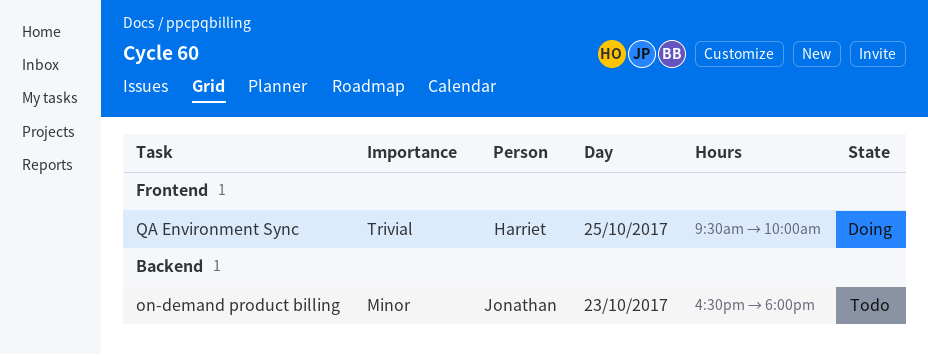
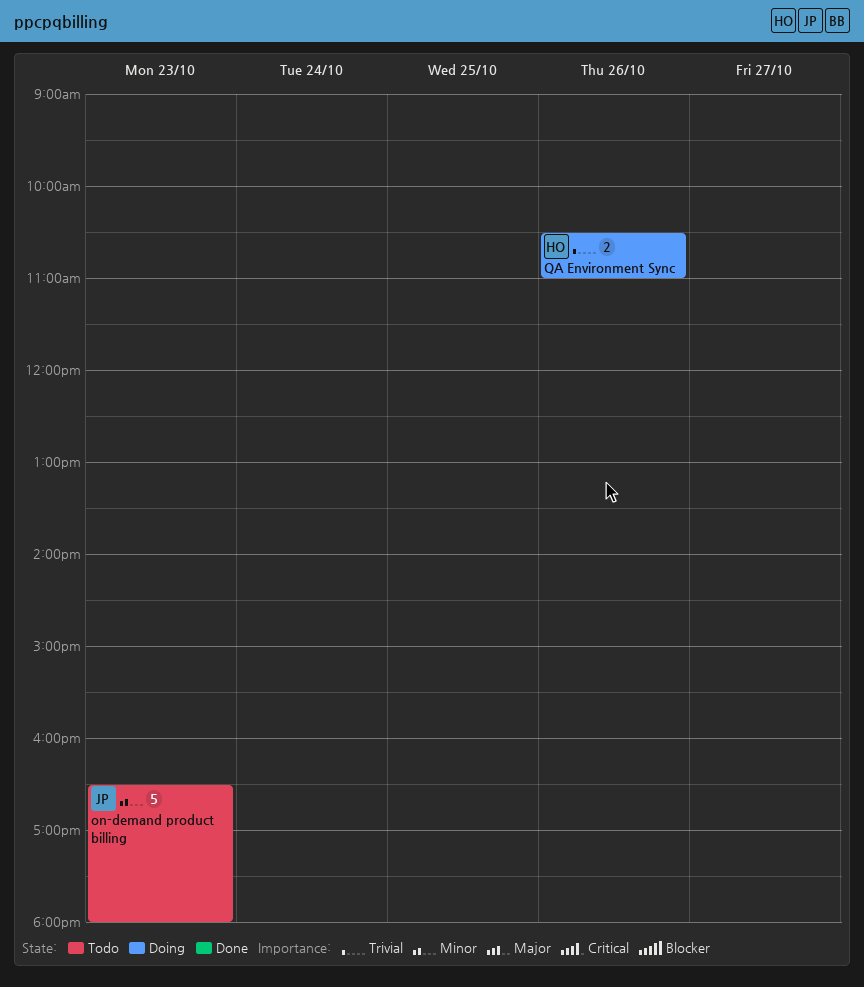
QA Environment Sync, day: Oct 25 -> Oct 26
QA Environment Sync, begins: 09:30 -> 10:30
QA Environment Sync, ends: 10:00 -> 11:00

